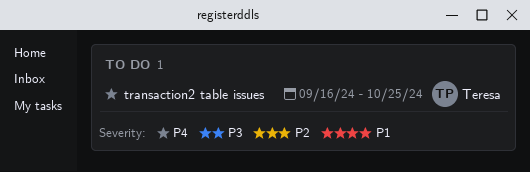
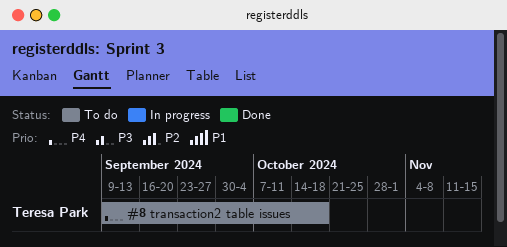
transaction2 table issues, start: Sep 16 -> Sep 9
transaction2 table issues, due: Oct 25 -> Oct 18

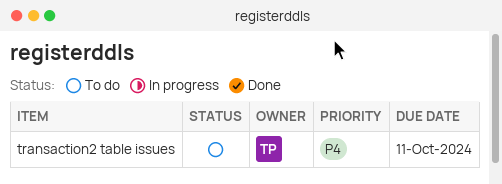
transaction2 table issues, due: Oct 18 -> Oct 11

